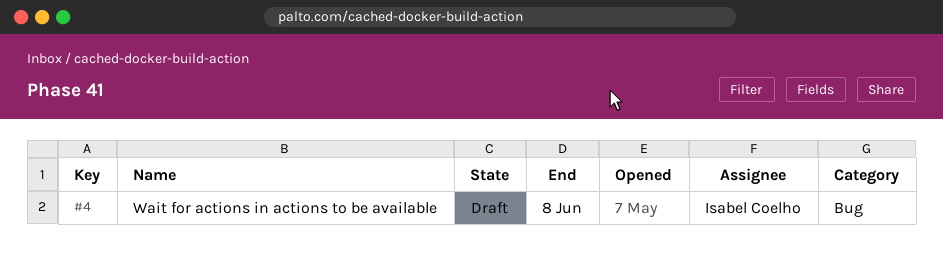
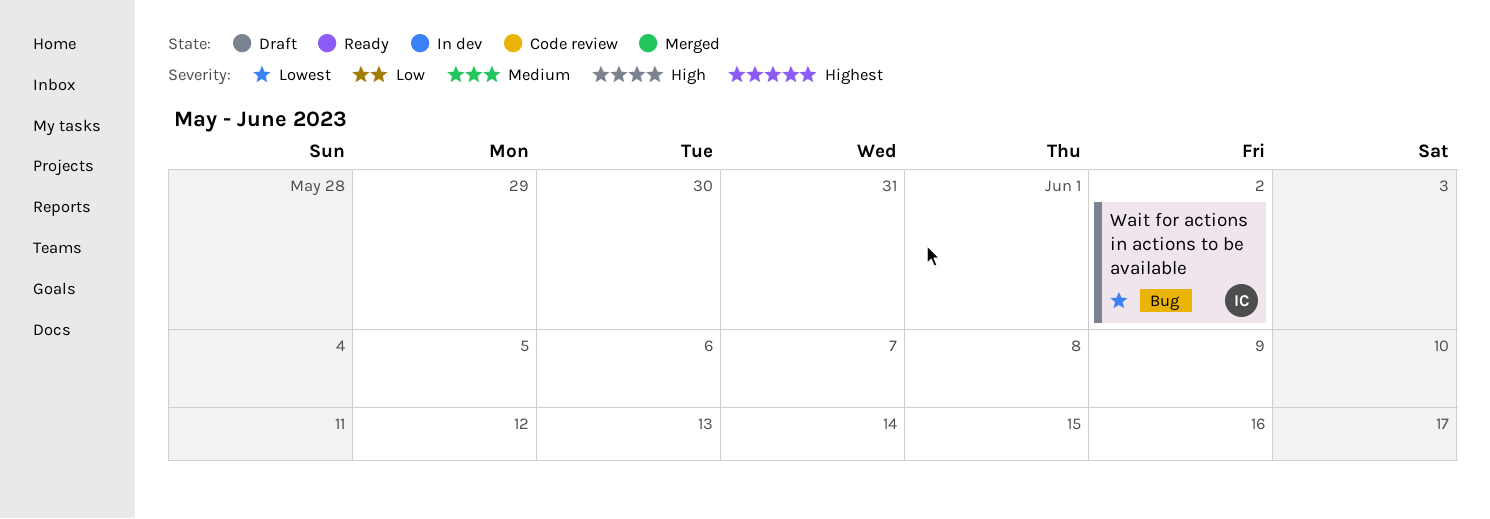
Wait for actions in actions to be available, due: Jun 8 -> Jun 2

